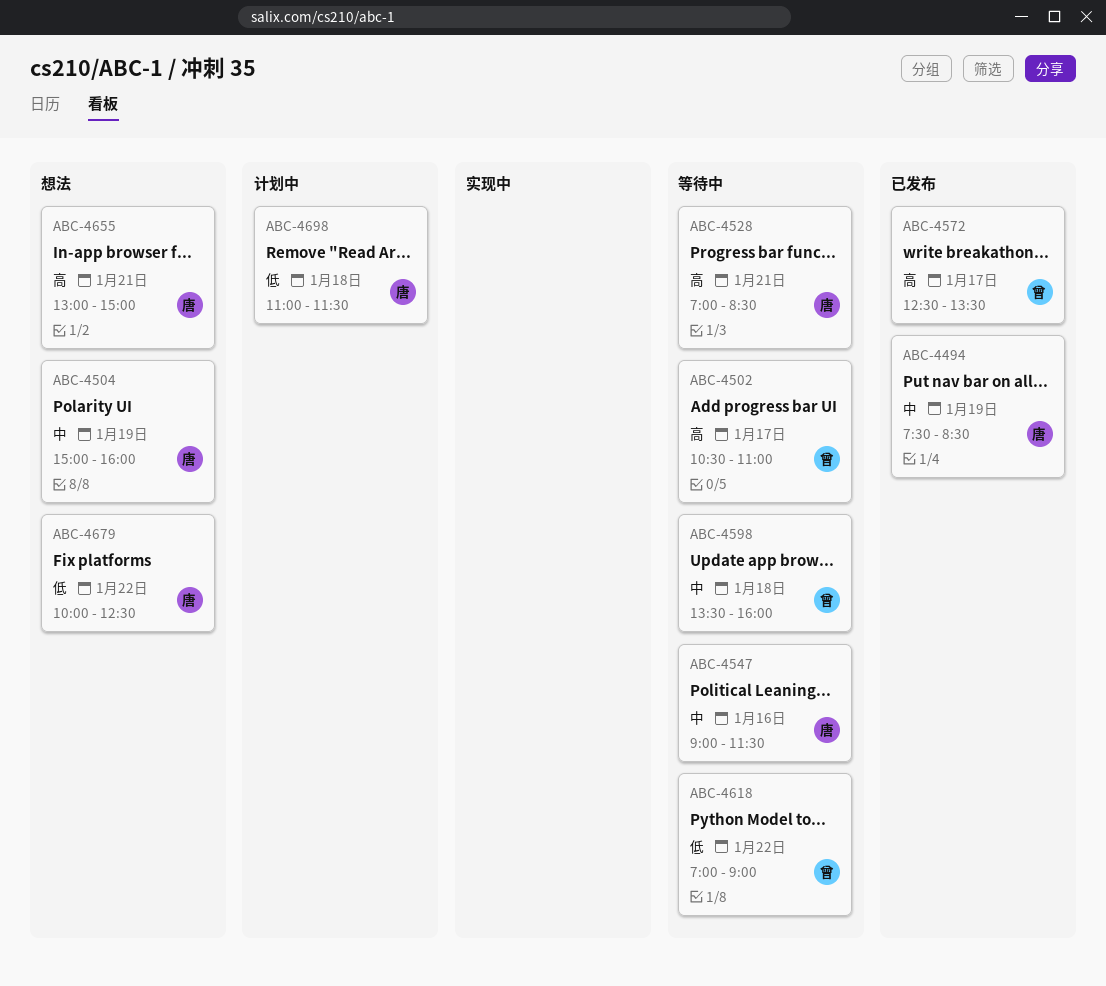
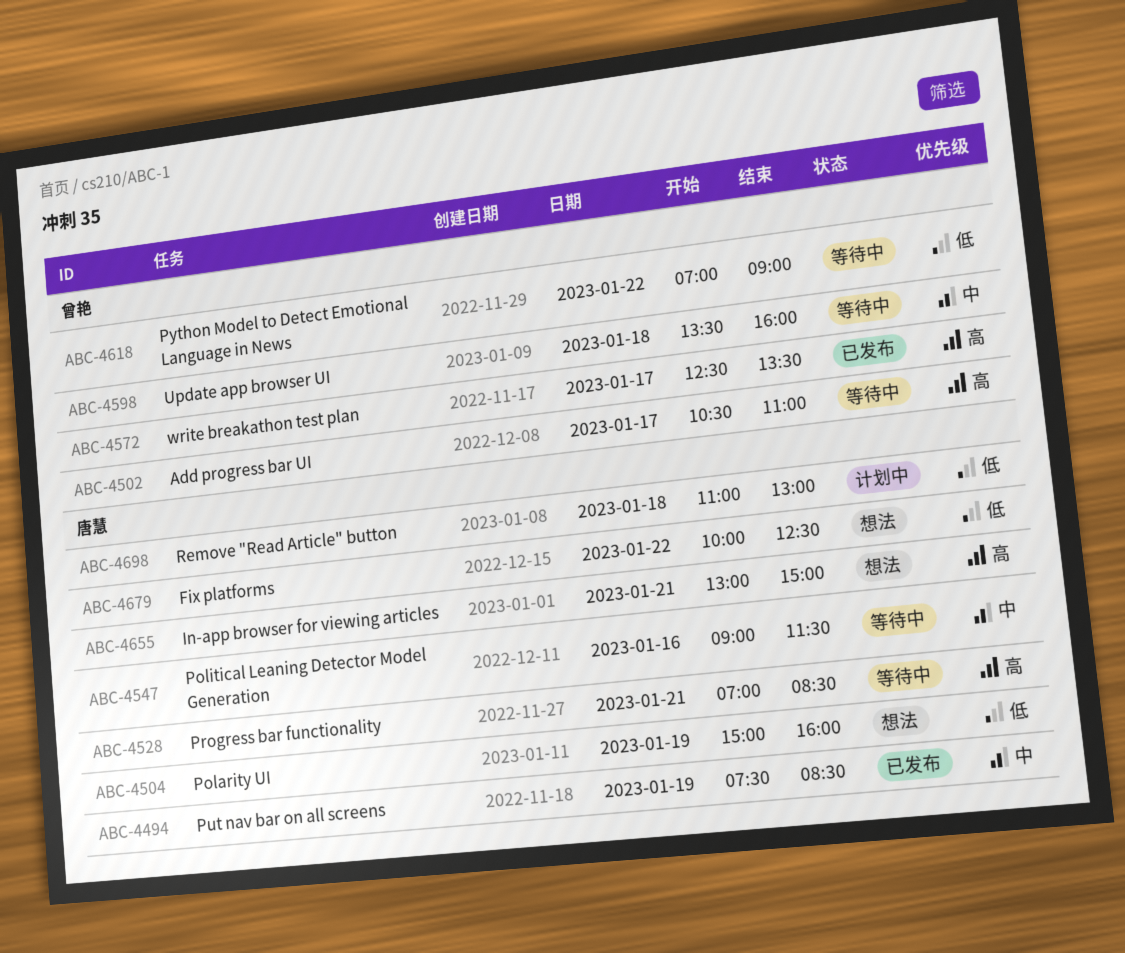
ABC-4504, priority: 中 -> 低
ABC-4698, ends: 11:30 -> 13:00

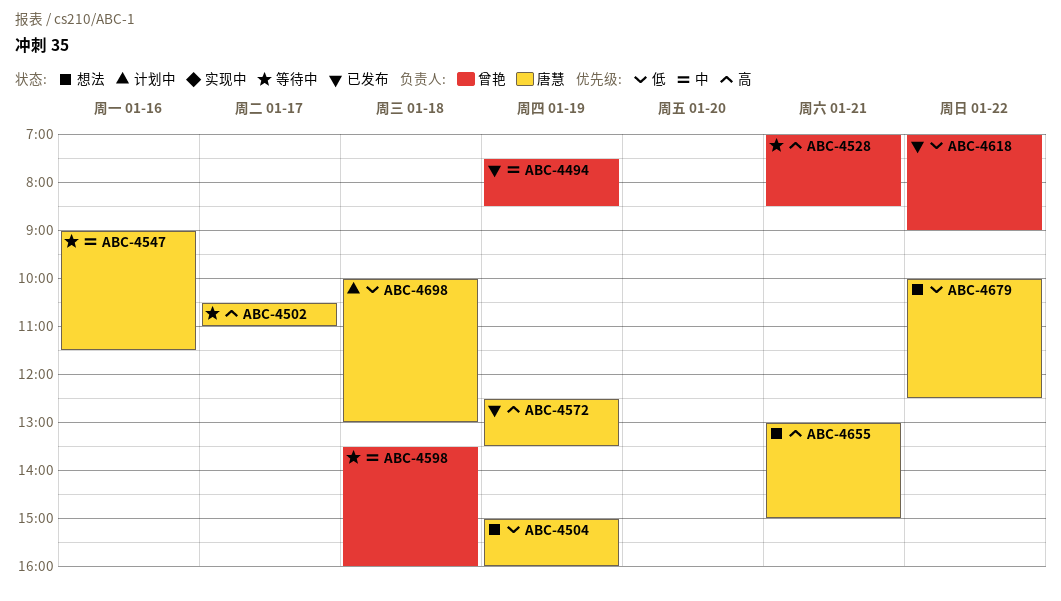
ABC-4494, owner: 唐慧 -> 曾艳
ABC-4502, owner: 曾艳 -> 唐慧
ABC-4528, owner: 唐慧 -> 曾艳
ABC-4572, owner: 曾艳 -> 唐慧
ABC-4572, day: Jan 17 -> Jan 19
ABC-4618, status: 等待中 -> 已发布
ABC-4698, begins: 11:00 -> 10:00

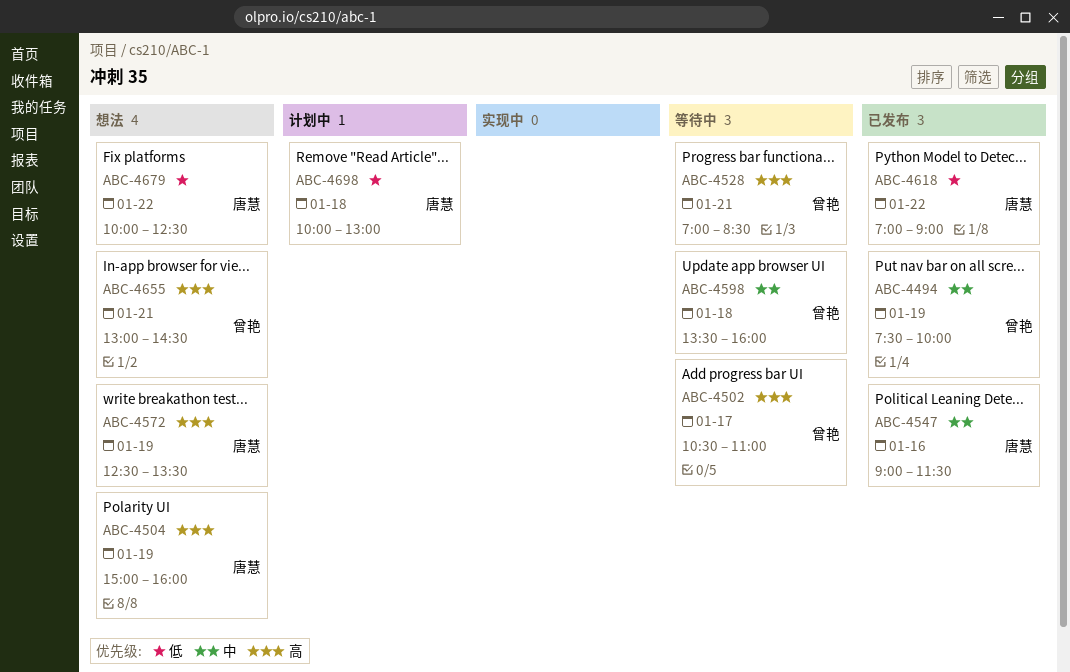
ABC-4494, ends: 08:30 -> 10:00
ABC-4502, owner: 唐慧 -> 曾艳
ABC-4504, priority: 低 -> 高
ABC-4547, status: 等待中 -> 已发布
ABC-4572, status: 已发布 -> 想法
ABC-4618, owner: 曾艳 -> 唐慧
ABC-4655, owner: 唐慧 -> 曾艳
ABC-4655, ends: 15:00 -> 14:30

